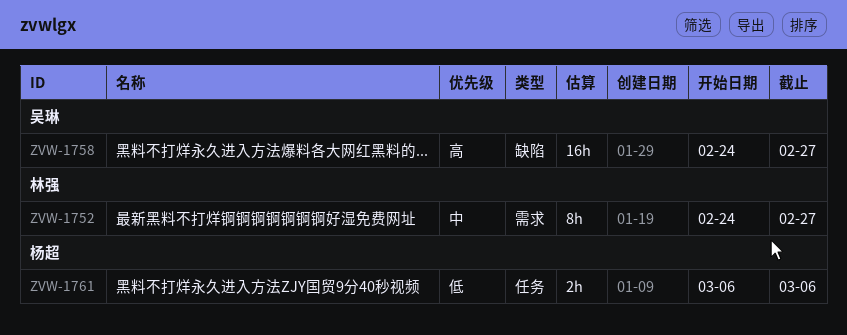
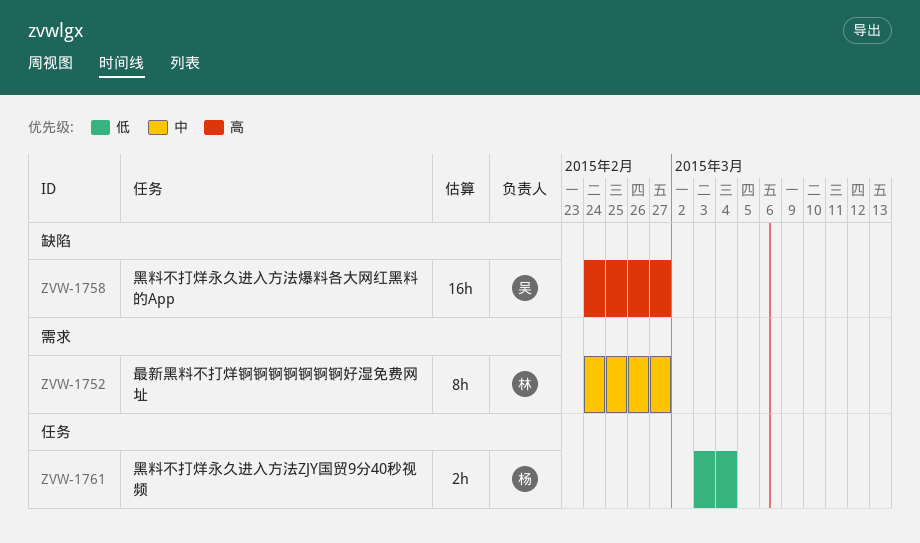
ZVW-1761, start: Mar 6 -> Mar 3
ZVW-1761, due: Mar 6 -> Mar 4

